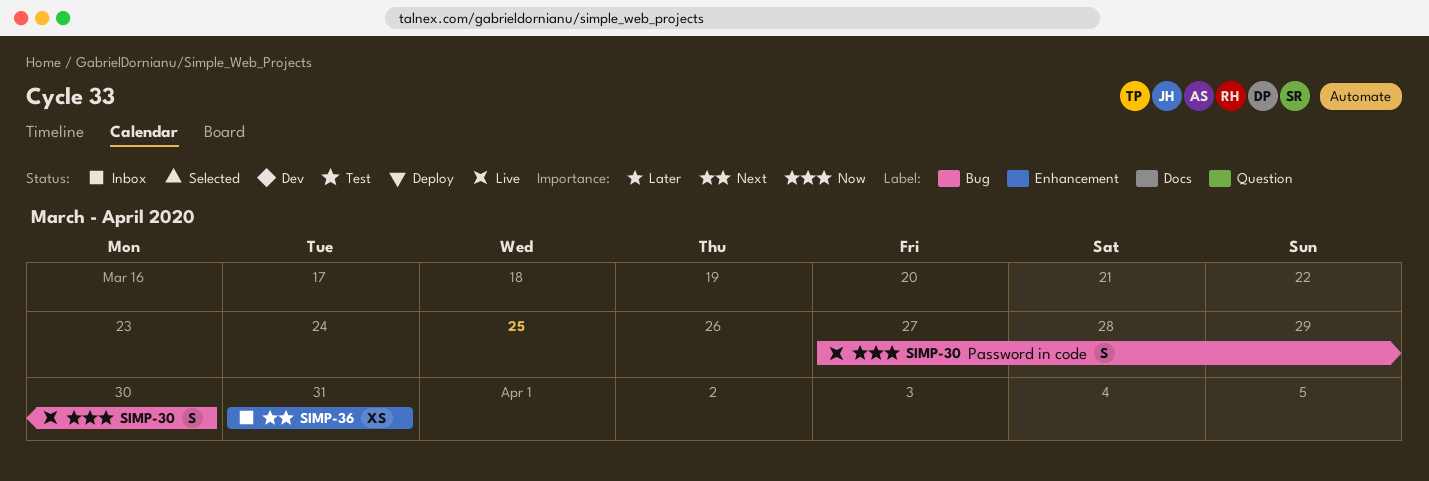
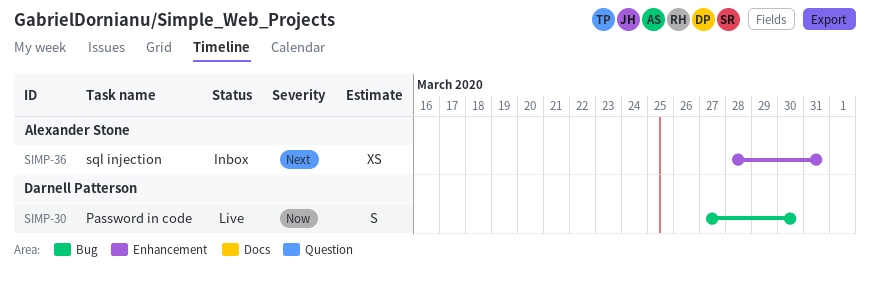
SIMP-36, start: Mar 31 -> Mar 28

